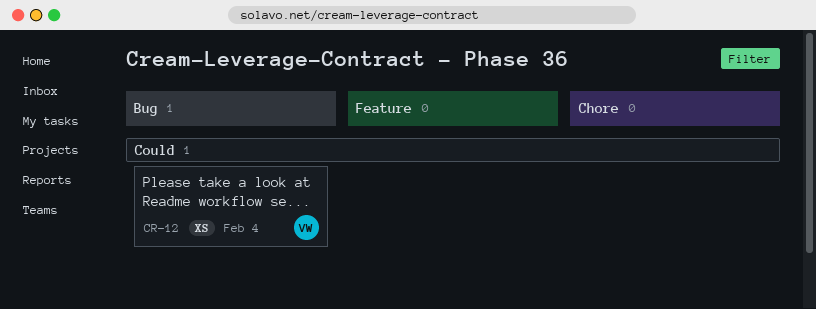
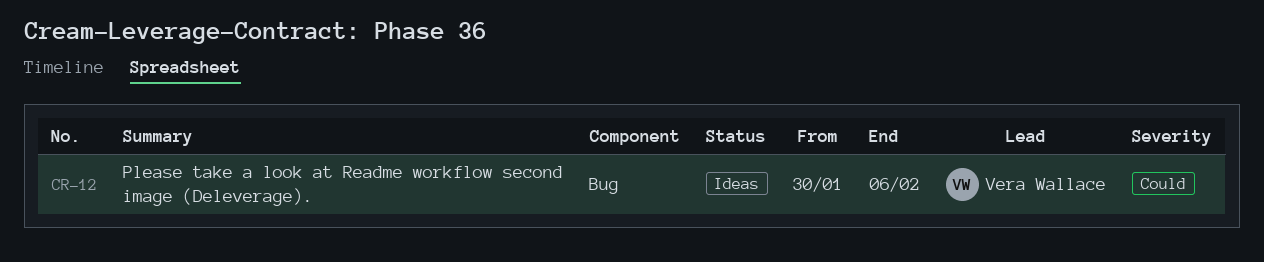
CR-12, due: Feb 4 -> Feb 6

